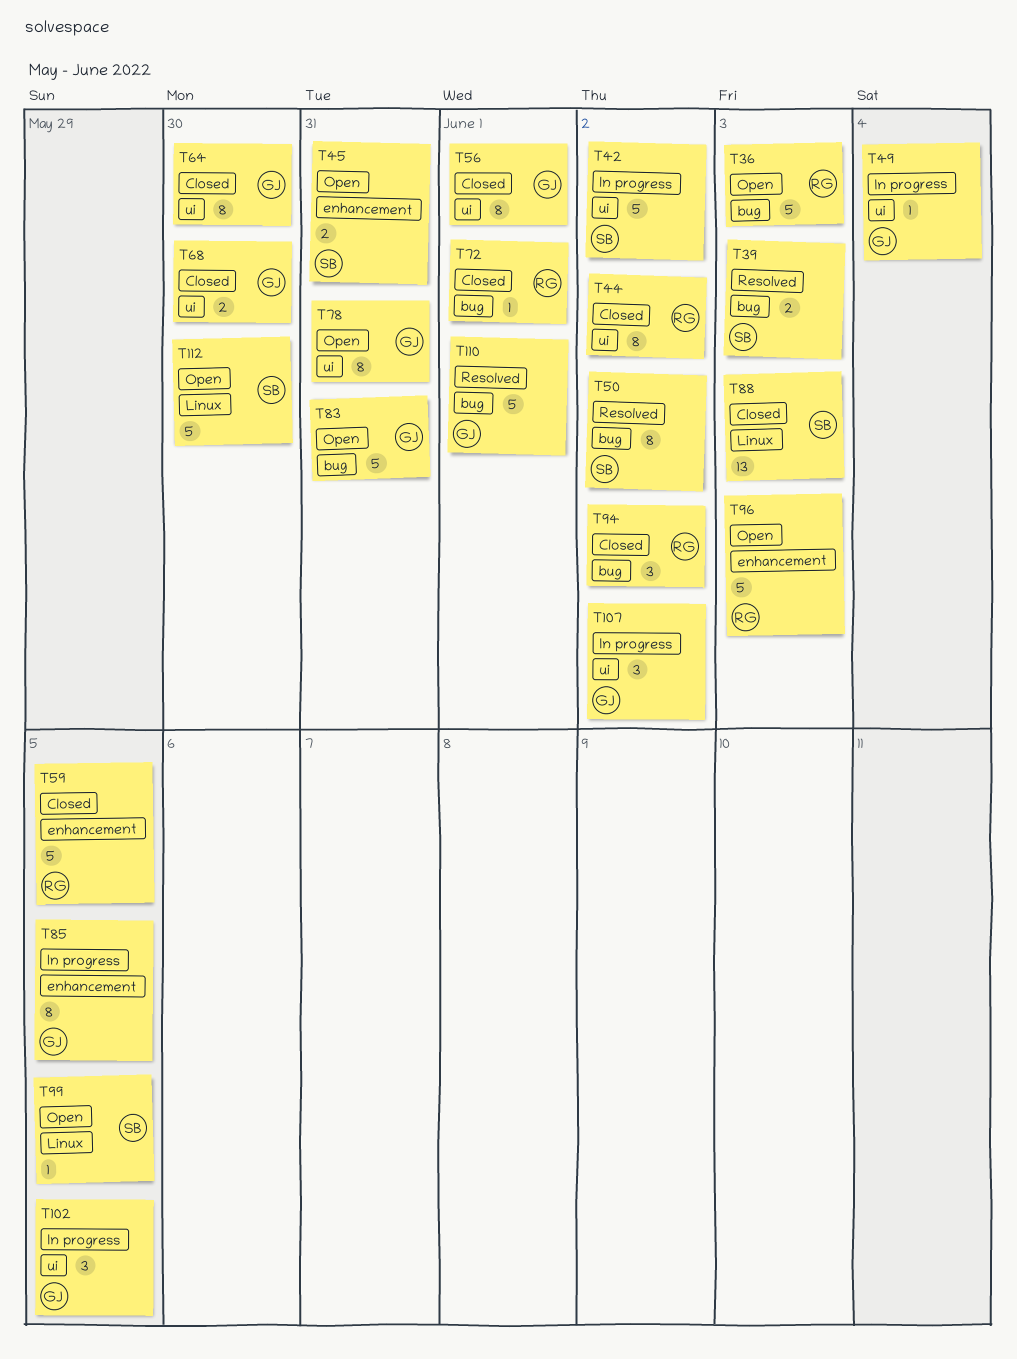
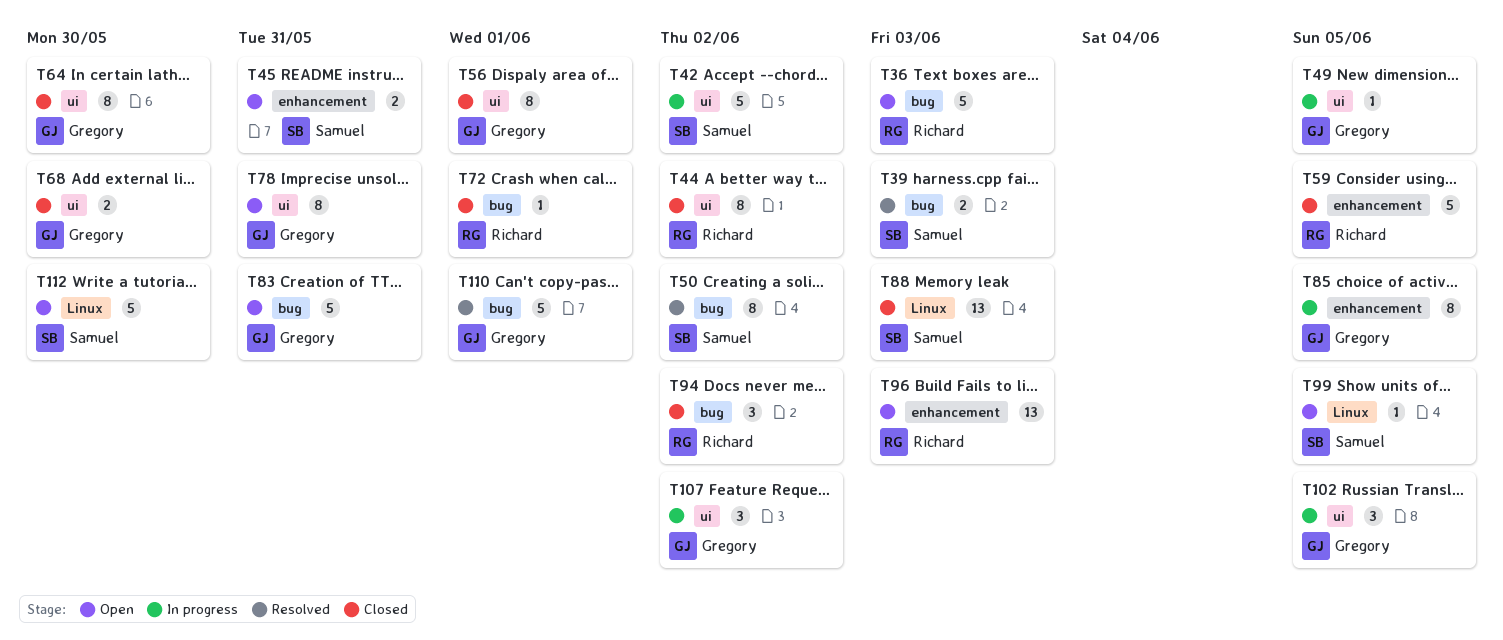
T49, due: Jun 4 -> Jun 5
T96, estimate: 5 -> 13

